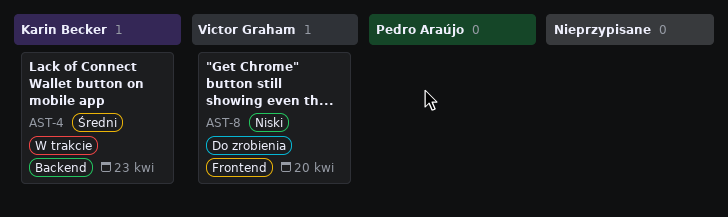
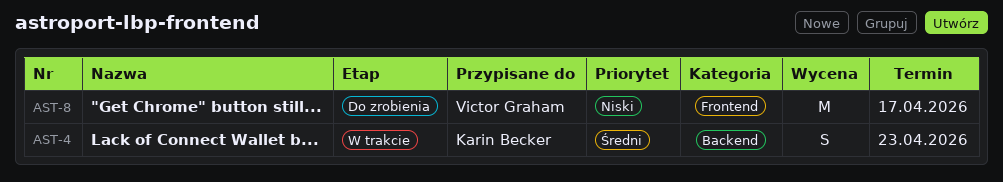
AST-8, due: Apr 20 -> Apr 17

